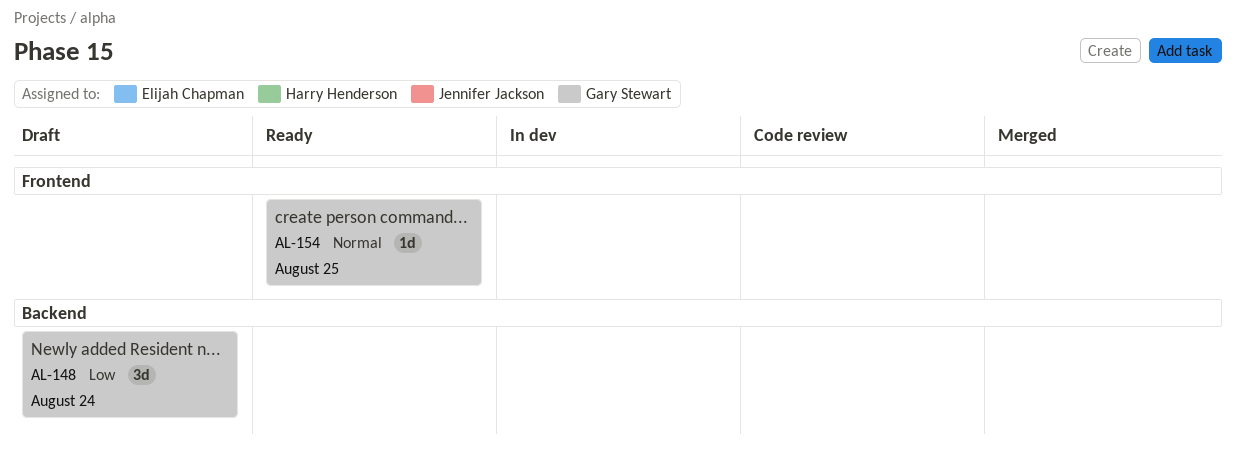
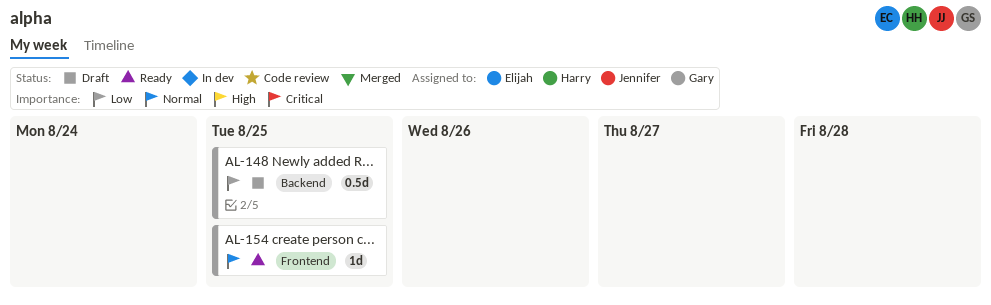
AL-148, estimate: 3d -> 0.5d
AL-148, due: Aug 24 -> Aug 25

